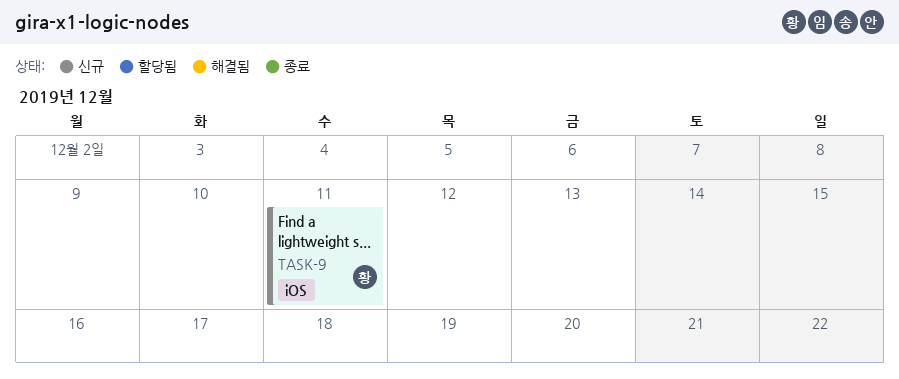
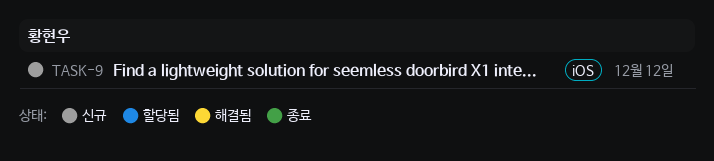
TASK-9, due: Dec 11 -> Dec 12

